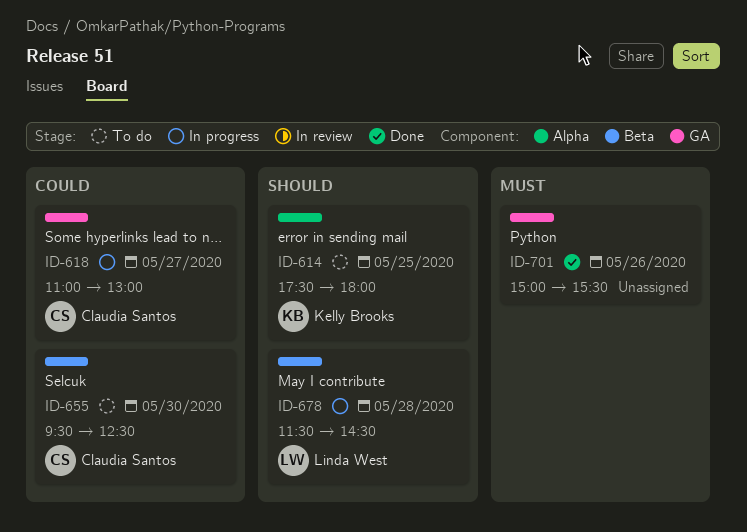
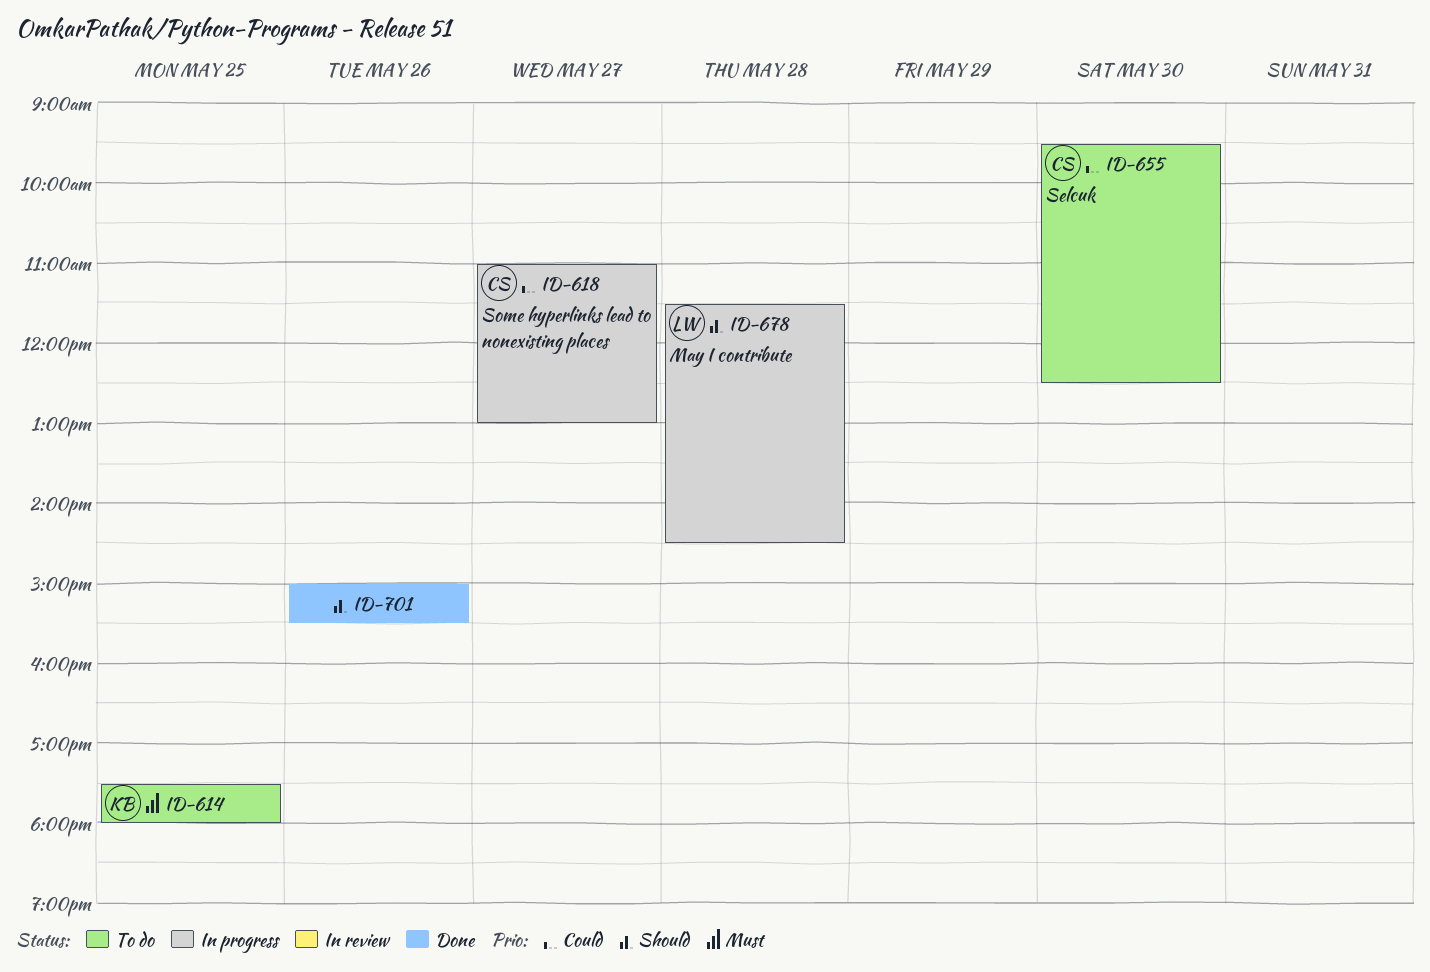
ID-614, priority: Should -> Must
ID-701, priority: Must -> Should

